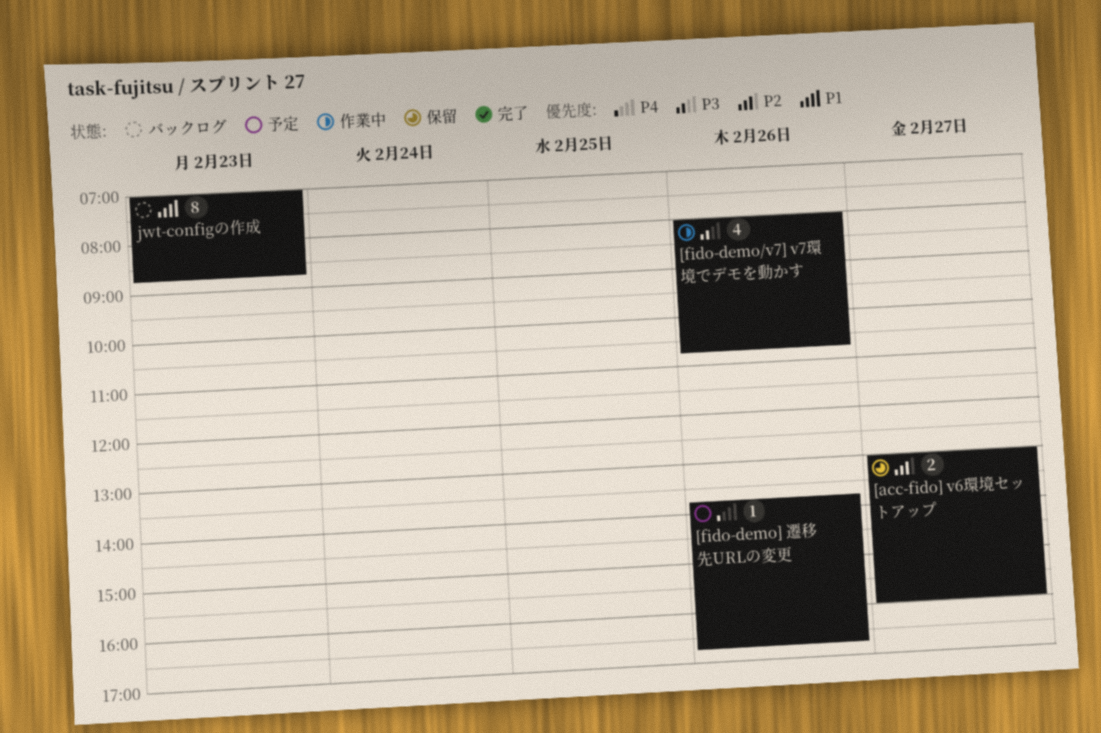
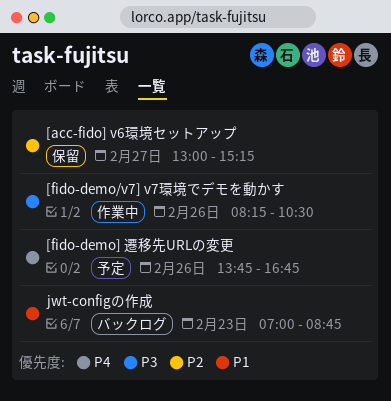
[acc-fido] v6環境セットアップ, ends: 16:00 -> 15:15
[fido-demo/v7] v7環境でデモを動かす, begins: 08:00 -> 08:15
[fido-demo/v7] v7環境でデモを動かす, ends: 10:45 -> 10:30

